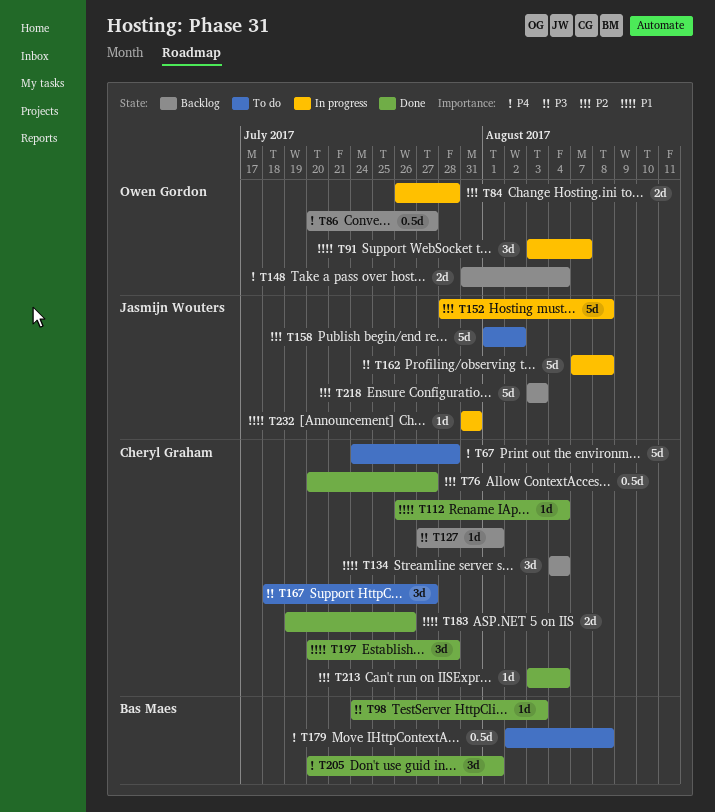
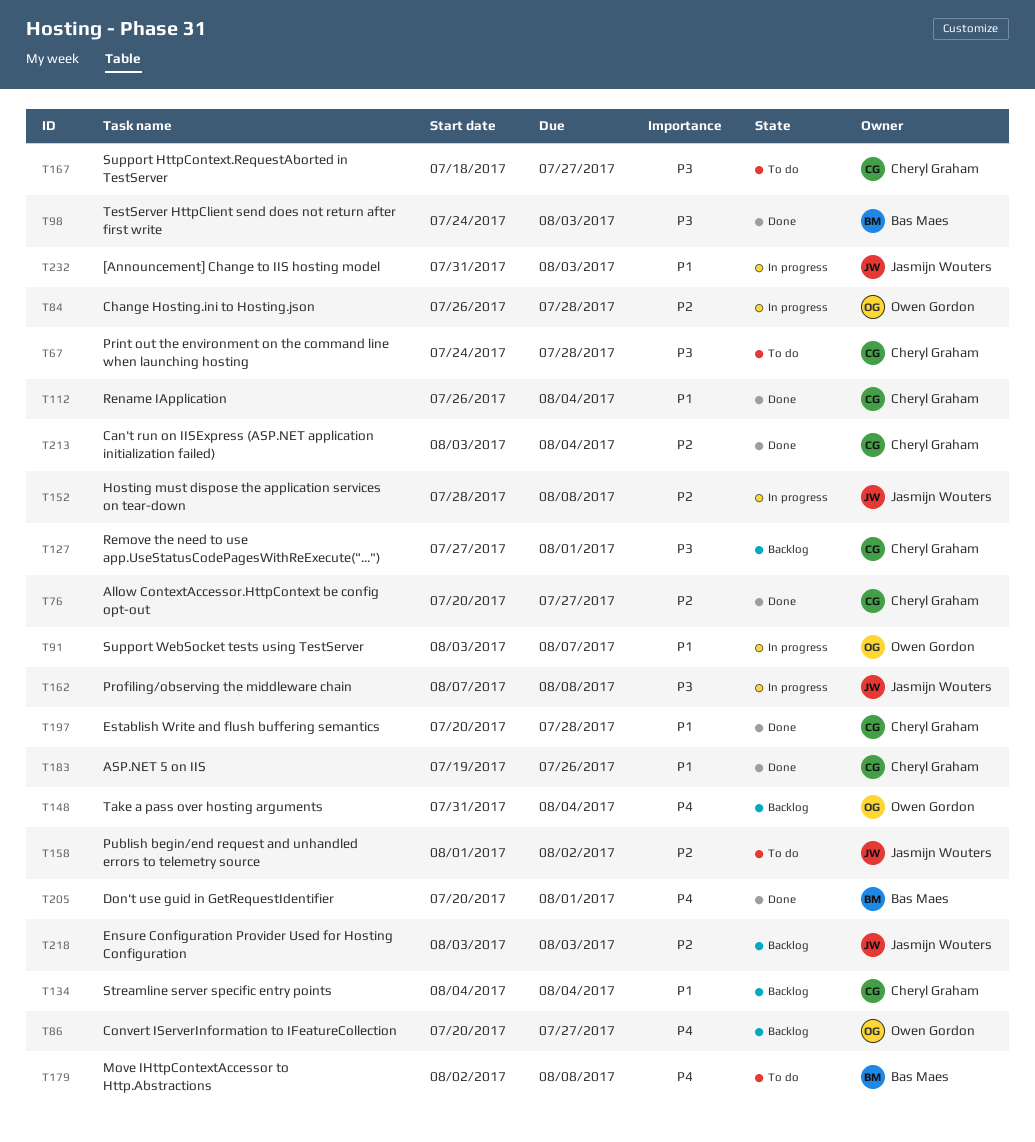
T67, priority: P4 -> P3
T232, due: Jul 31 -> Aug 3

